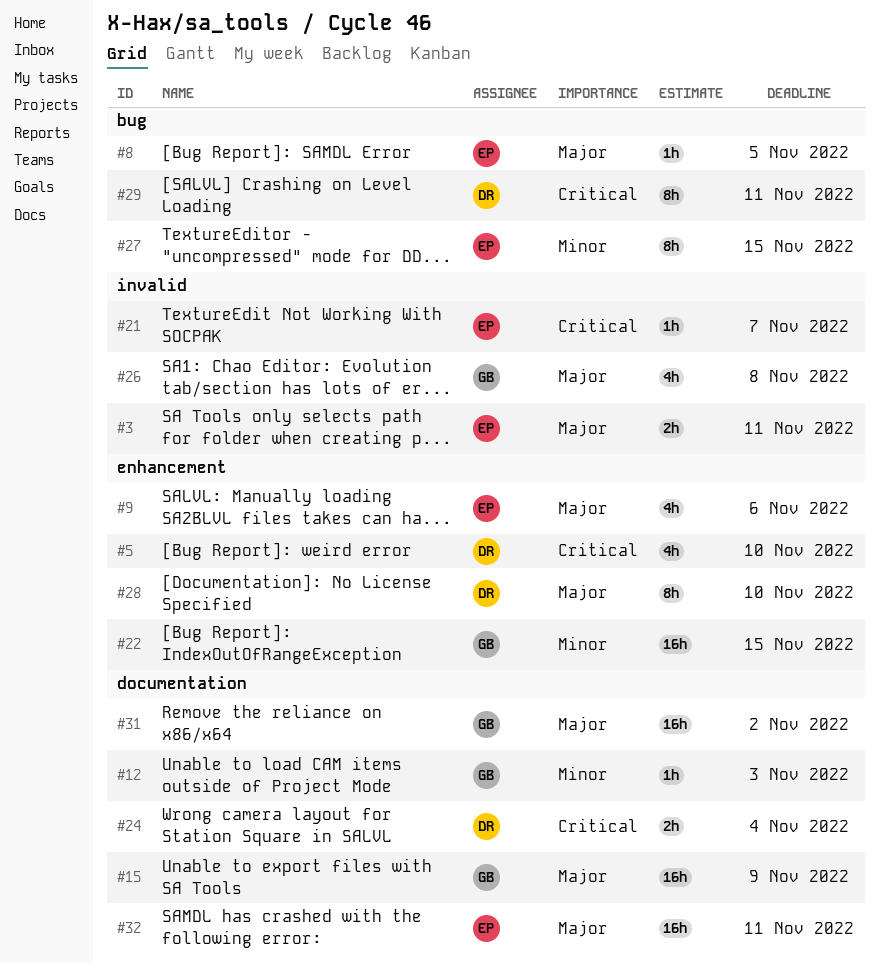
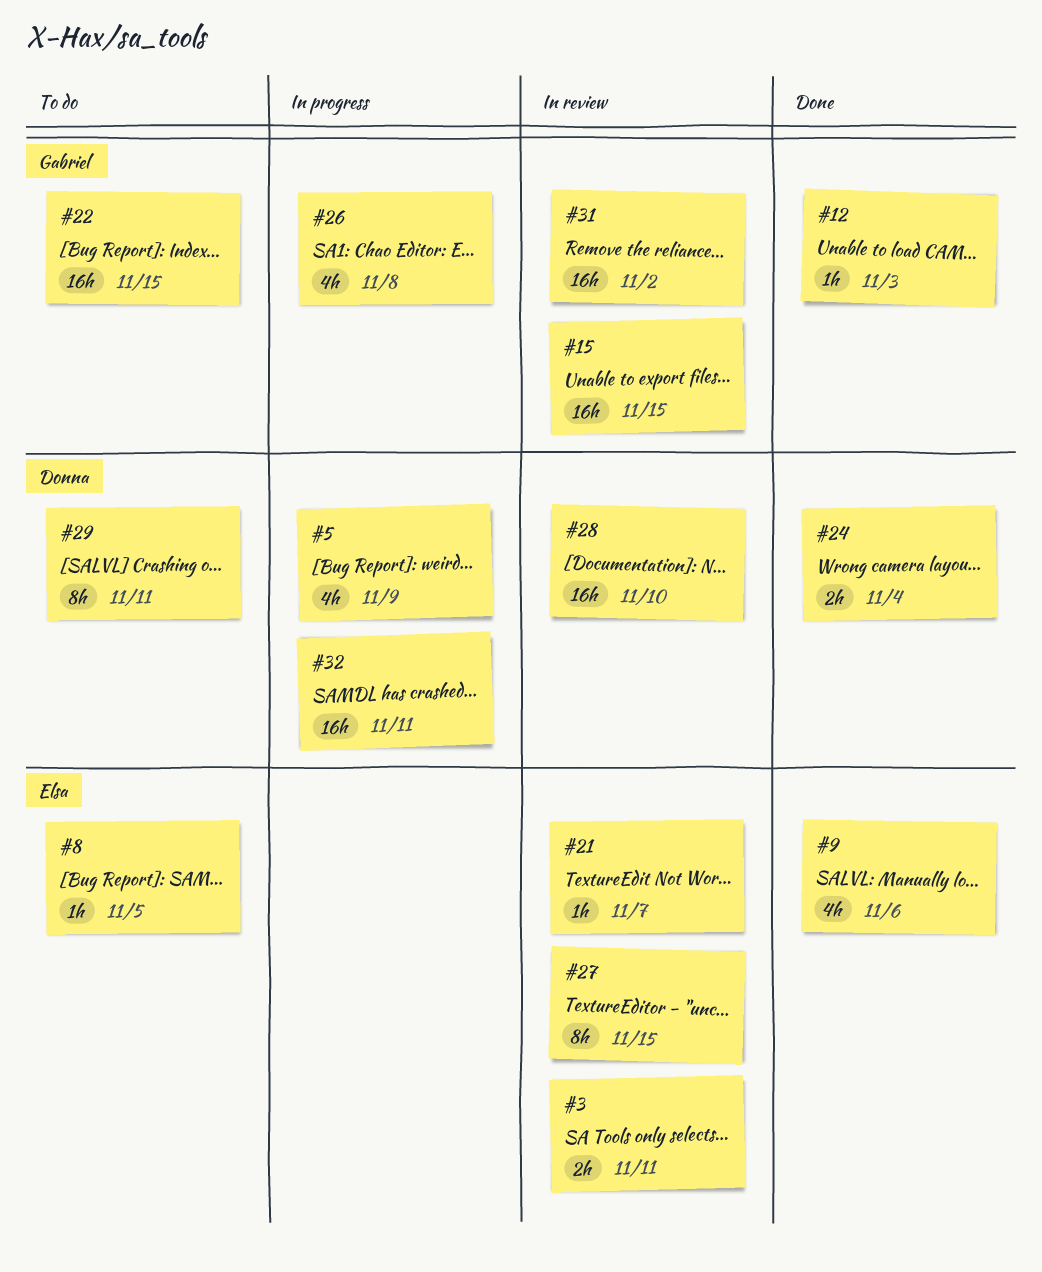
#5, due: Nov 10 -> Nov 9
#15, due: Nov 9 -> Nov 15
#28, estimate: 8h -> 16h
#32, owner: Elsa -> Donna

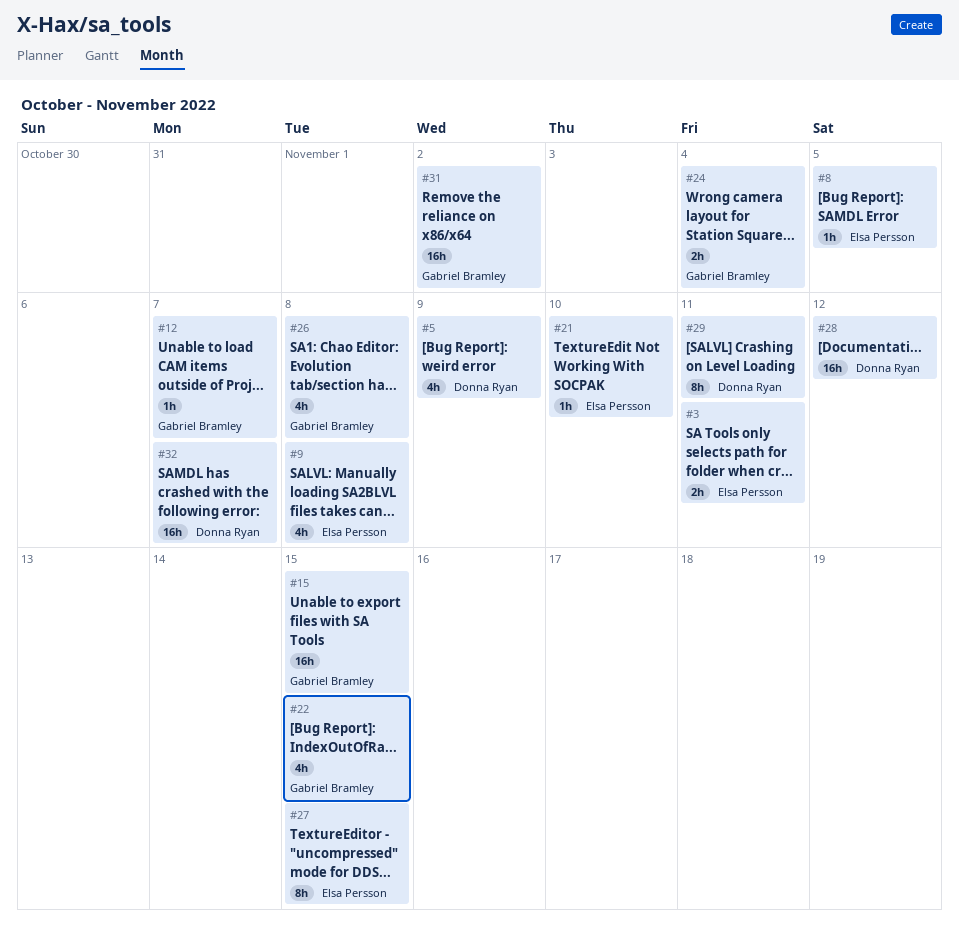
#9, due: Nov 6 -> Nov 8
#12, due: Nov 3 -> Nov 7
#21, due: Nov 7 -> Nov 10
#22, estimate: 16h -> 4h
#24, owner: Donna Ryan -> Gabriel Bramley
#28, due: Nov 10 -> Nov 12
#32, due: Nov 11 -> Nov 7

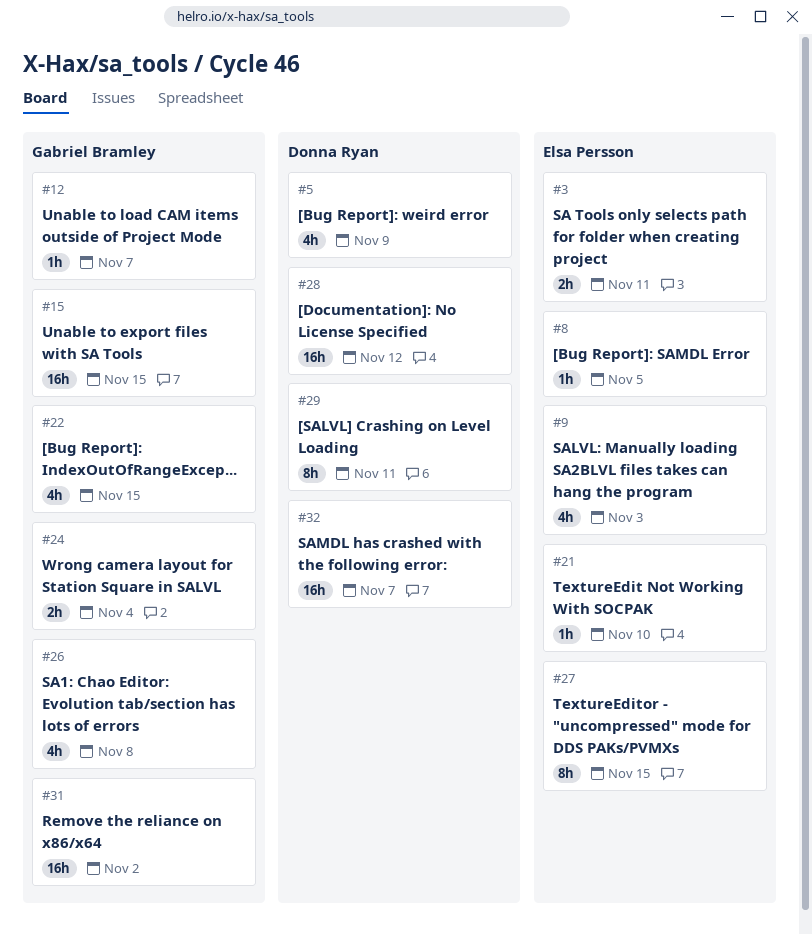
#9, due: Nov 8 -> Nov 3

